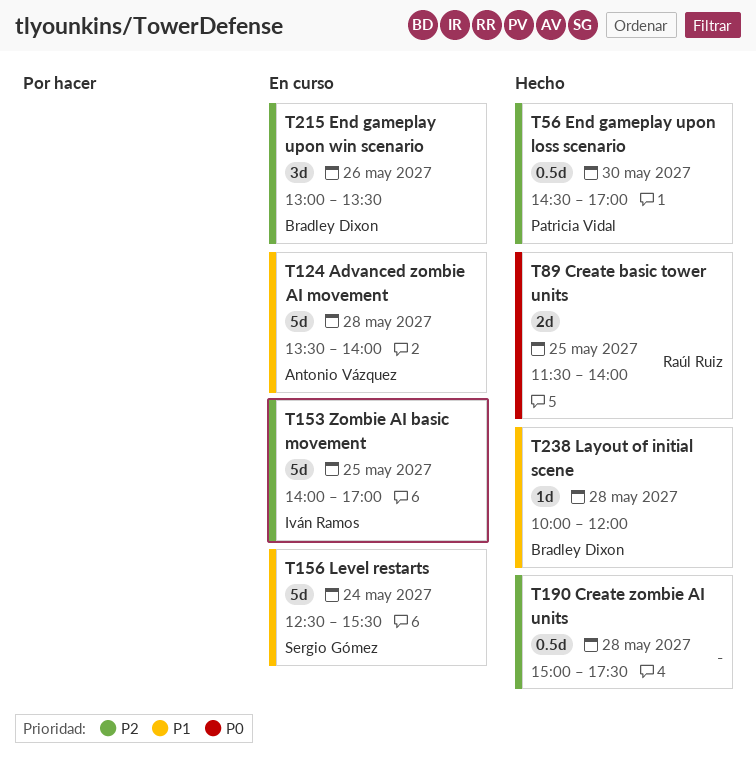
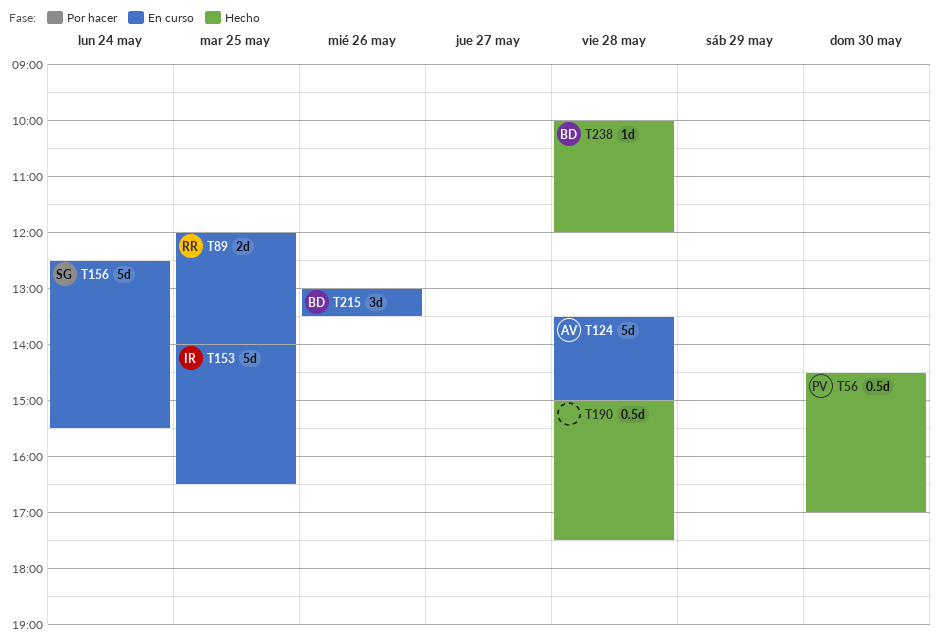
T89, status: Hecho -> En curso
T89, begins: 11:30 -> 12:00
T124, ends: 14:00 -> 15:00
T153, ends: 17:00 -> 16:30

